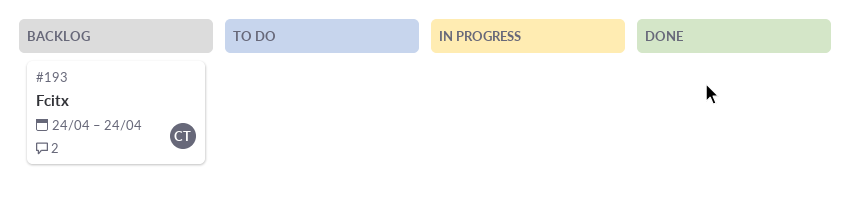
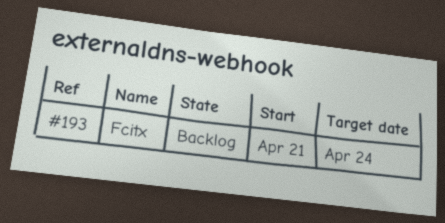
#193, start: Apr 24 -> Apr 21

